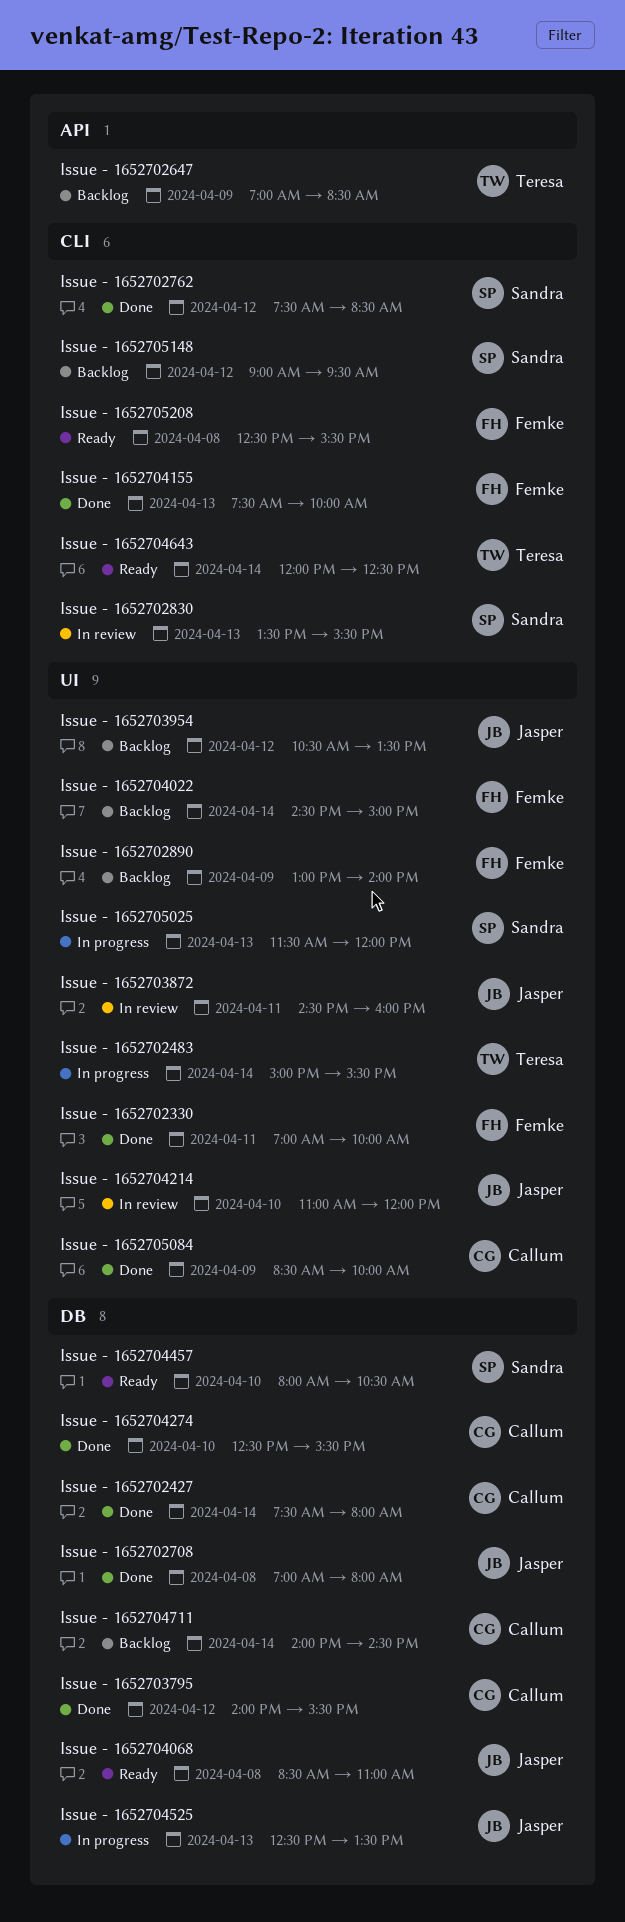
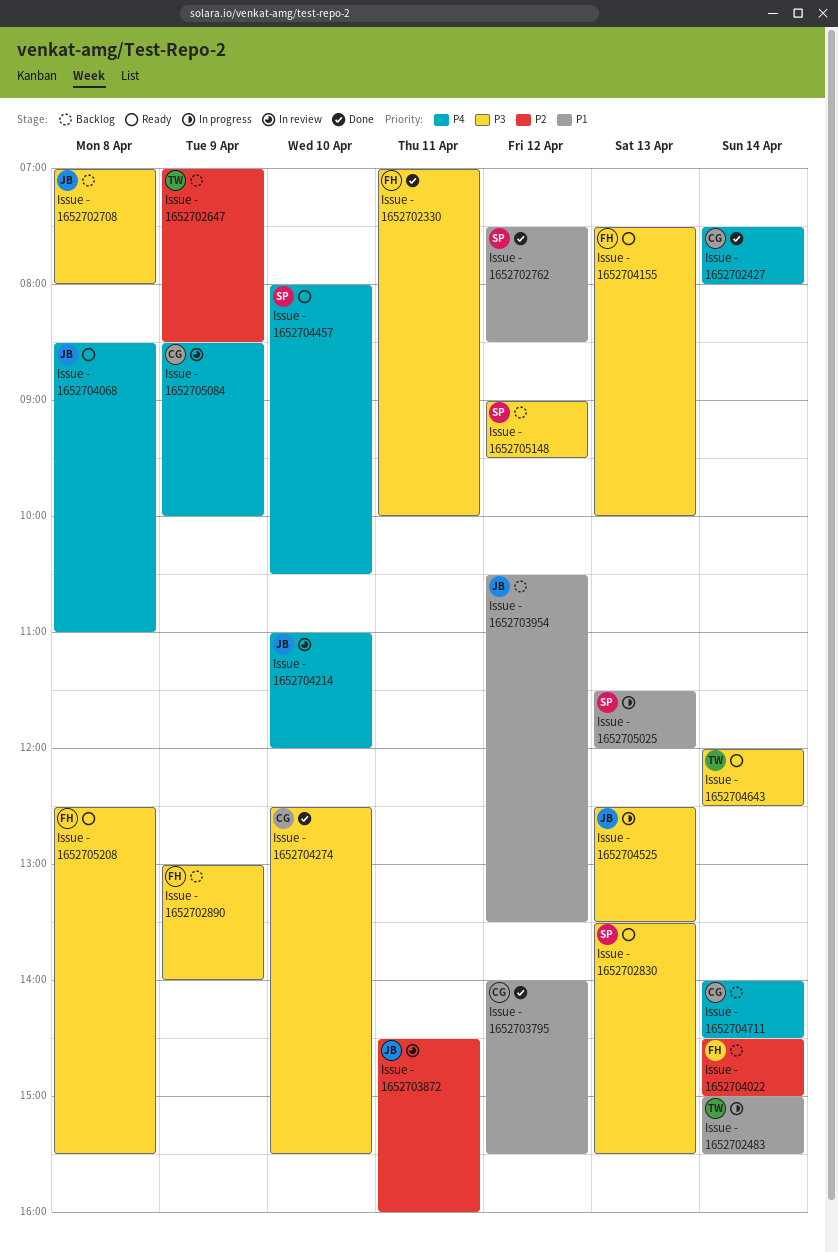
Issue - 1652702708, status: Done -> Backlog
Issue - 1652702830, status: In review -> Ready
Issue - 1652704155, status: Done -> Ready
Issue - 1652705084, status: Done -> In review

